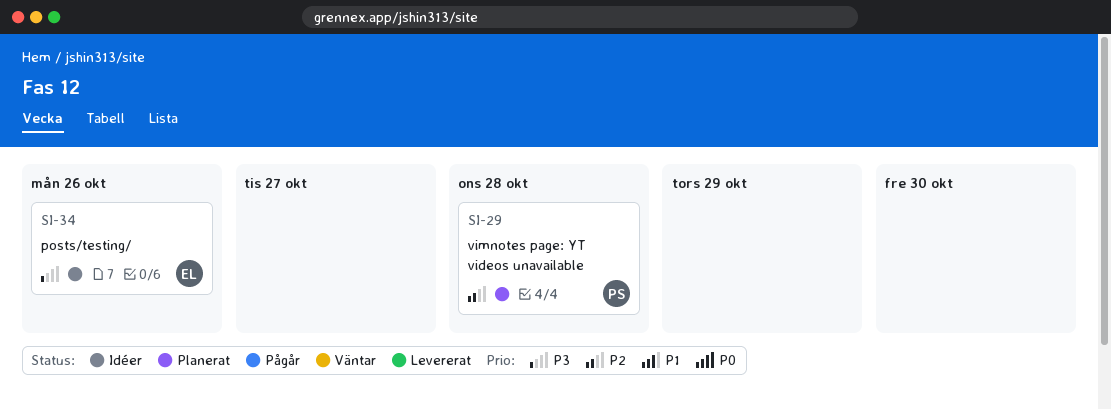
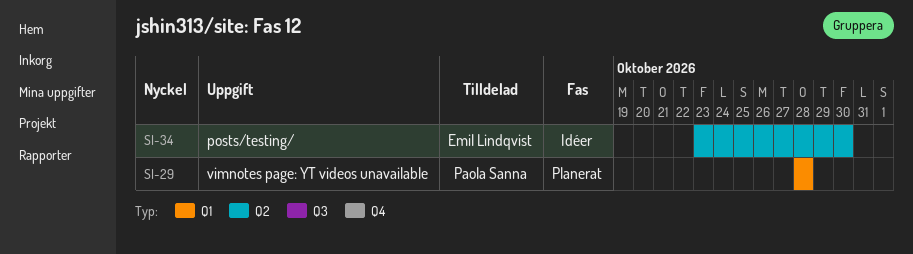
SI-34, due: Oct 26 -> Oct 30

